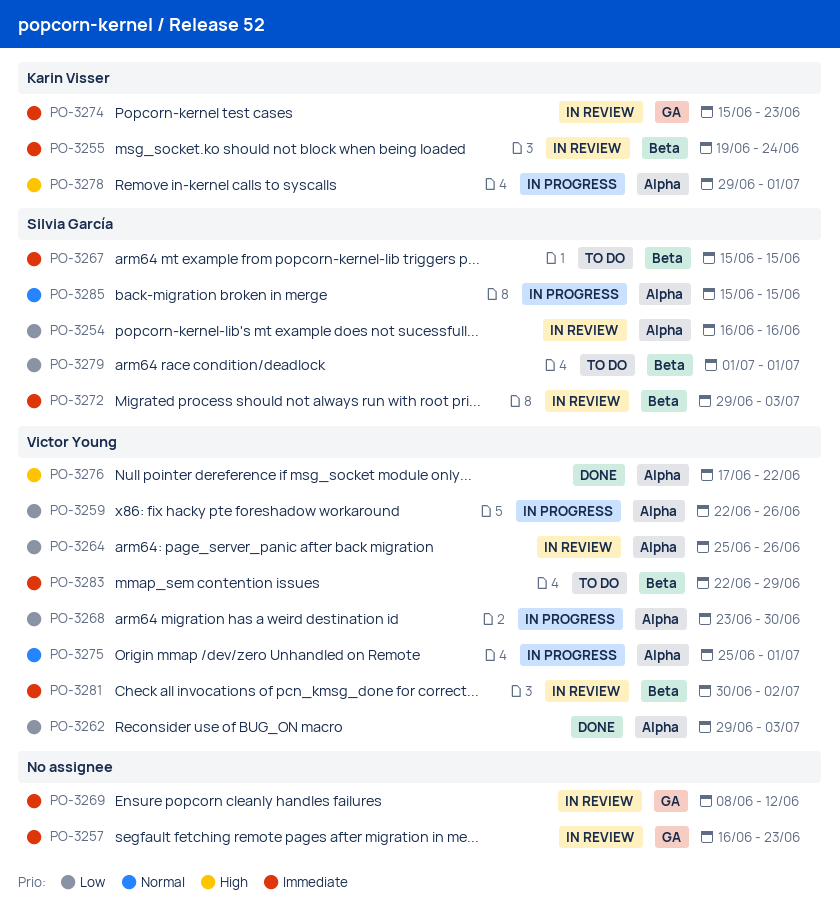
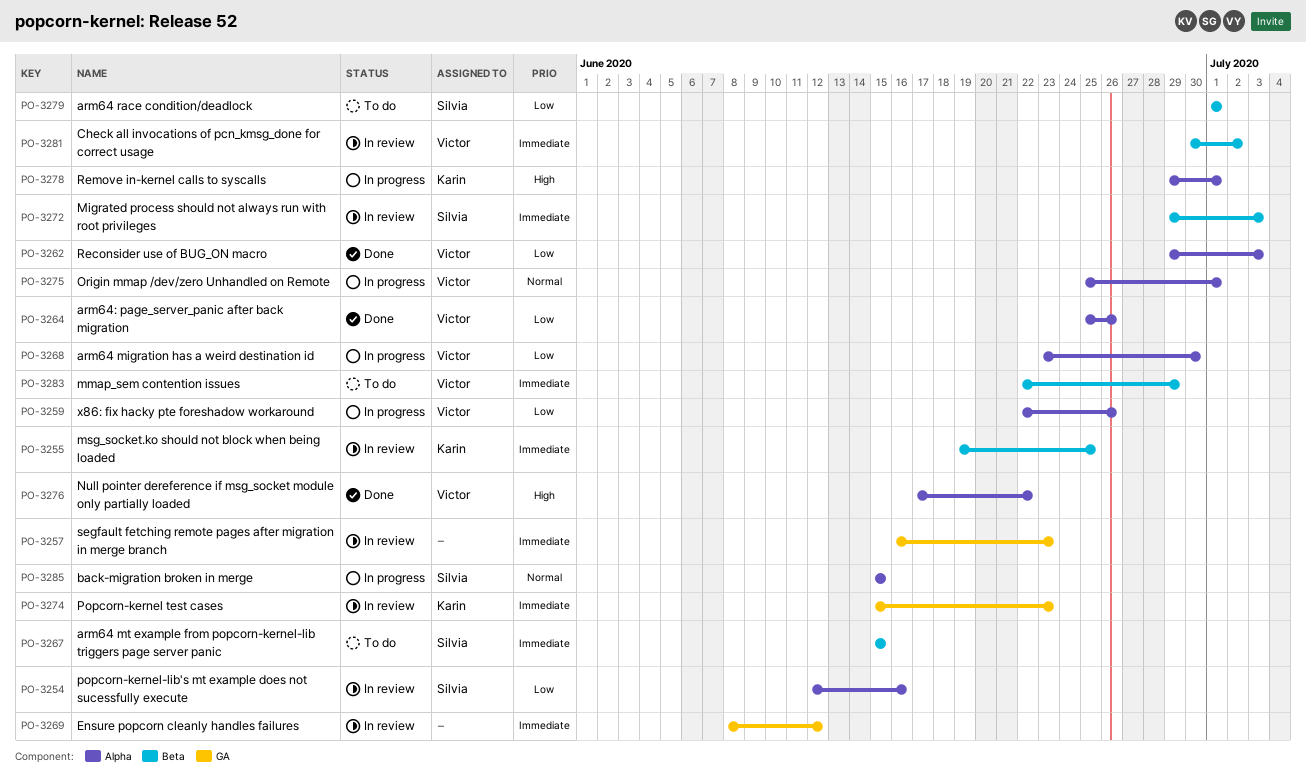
PO-3254, start: Jun 16 -> Jun 12
PO-3255, due: Jun 24 -> Jun 25
PO-3264, status: In review -> Done

